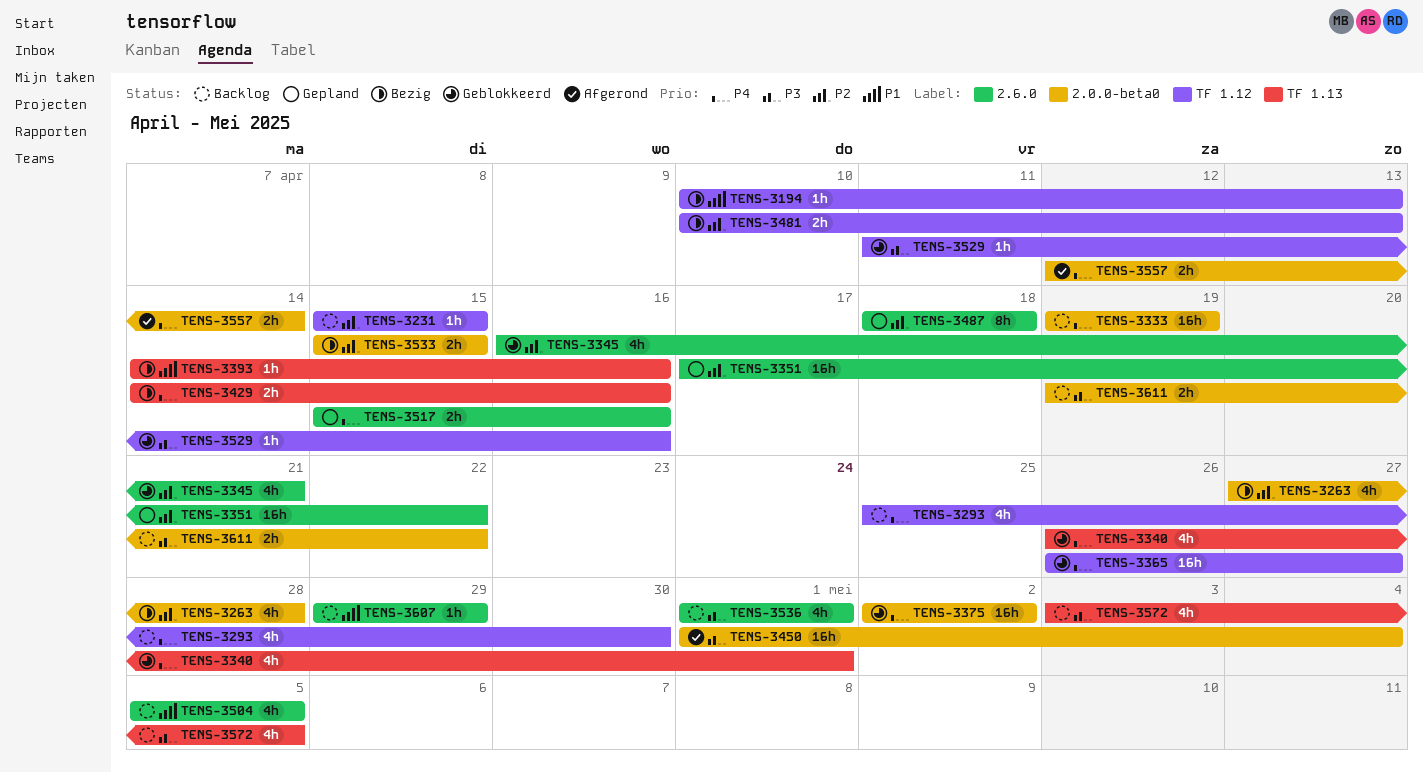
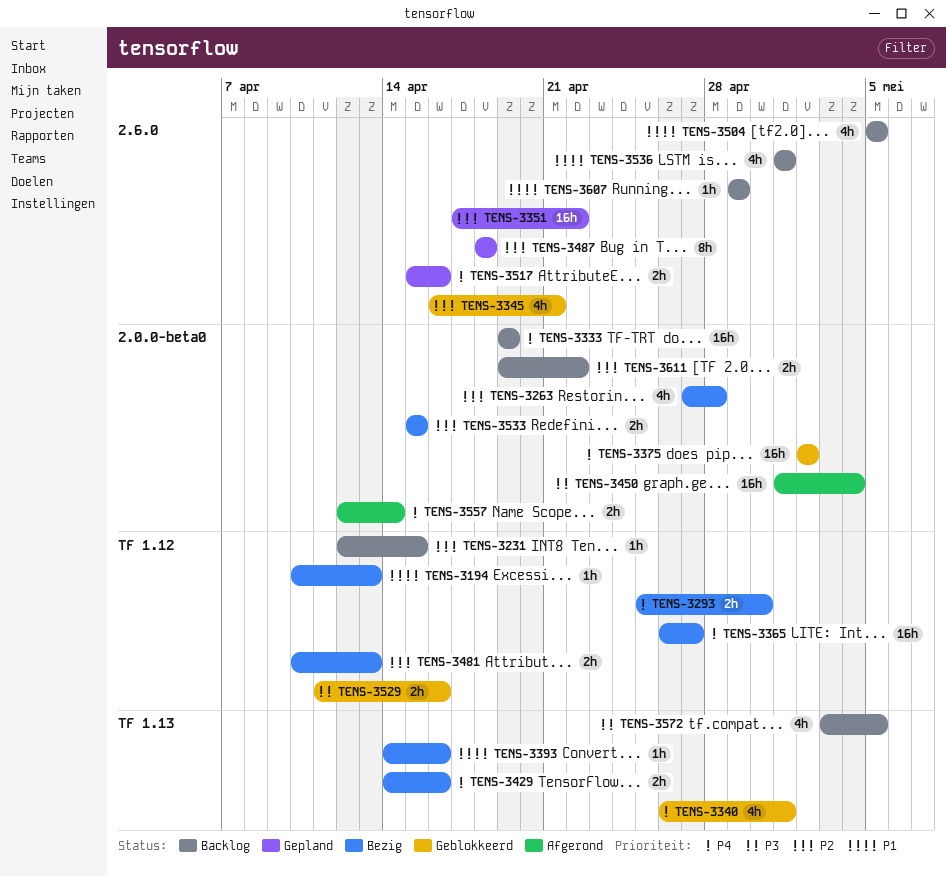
TENS-3231, start: Apr 15 -> Apr 12
TENS-3293, status: Backlog -> Bezig
TENS-3293, estimate: 4h -> 2h
TENS-3365, status: Geblokkeerd -> Bezig
TENS-3529, estimate: 1h -> 2h
TENS-3536, priority: P3 -> P1
TENS-3611, priority: P3 -> P2

